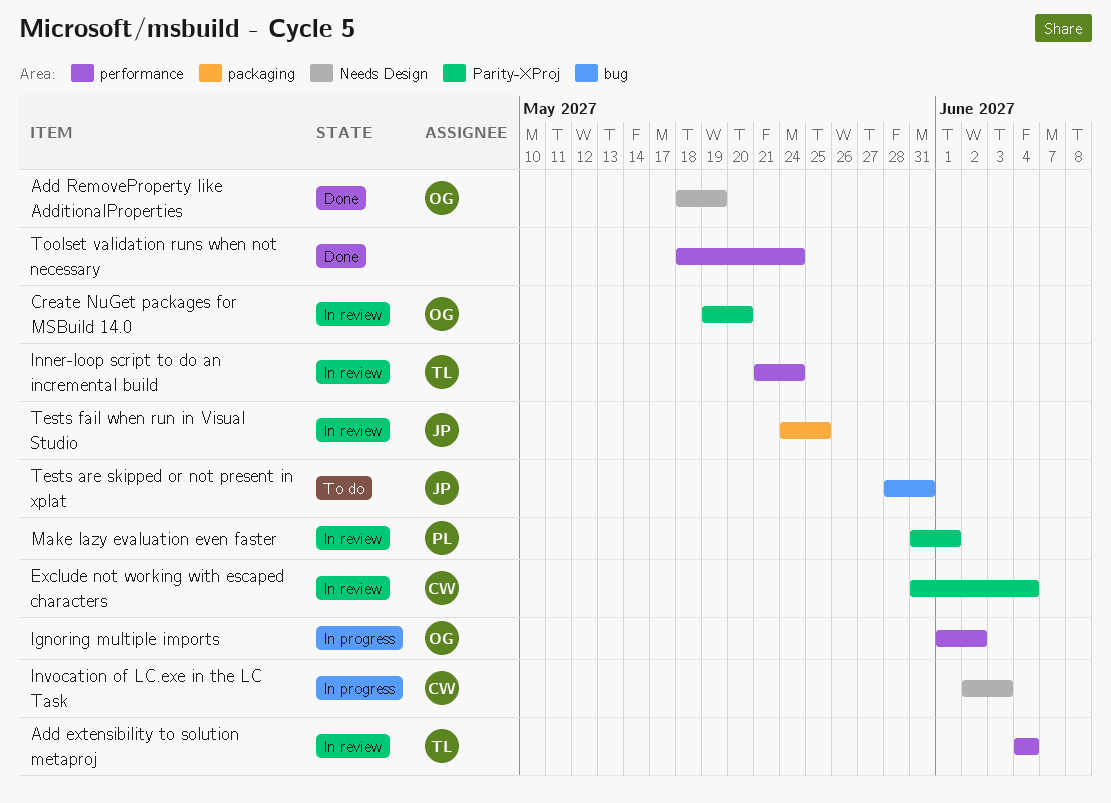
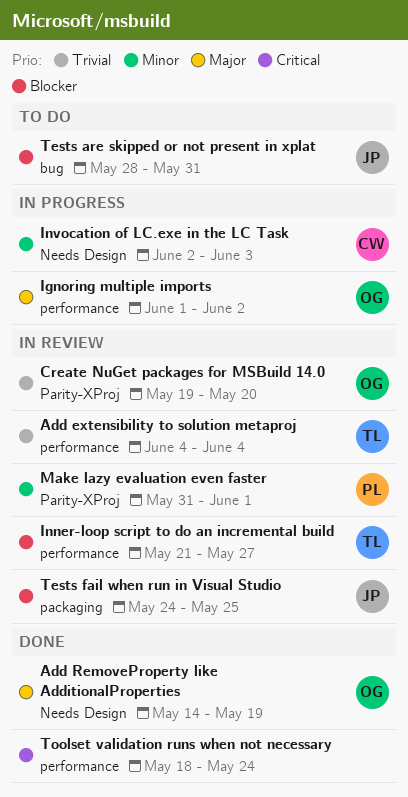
Add RemoveProperty like AdditionalProperties, start: May 18 -> May 14
Exclude not working with escaped characters: present -> none
Inner-loop script to do an incremental build, due: May 24 -> May 27

